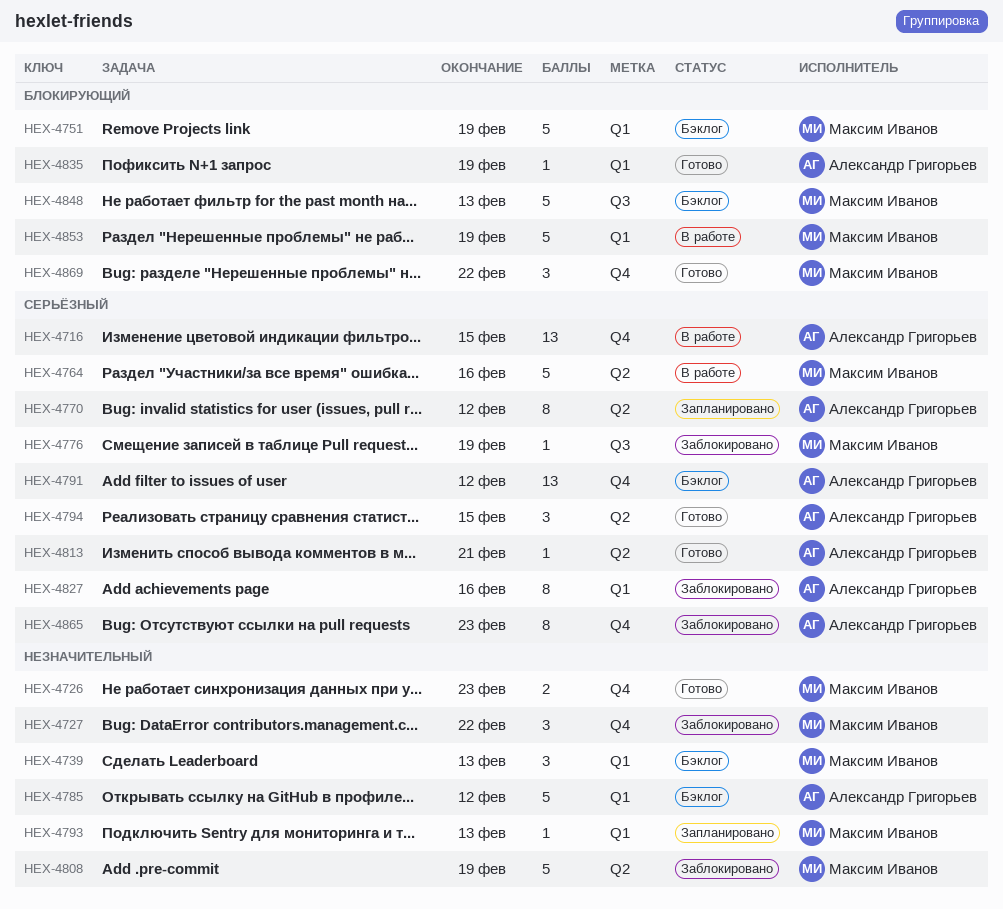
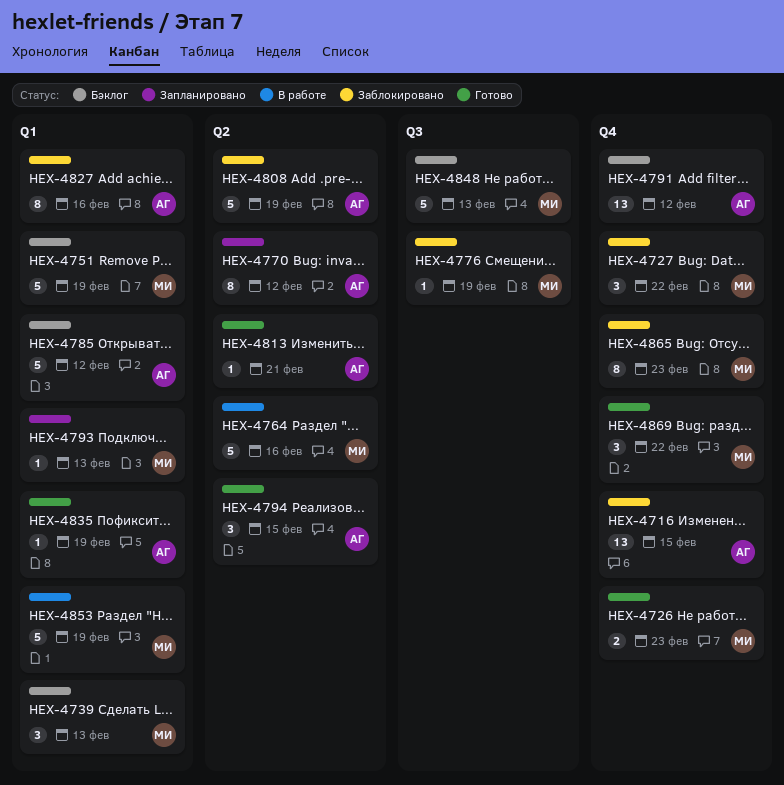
HEX-4716, status: В работе -> Заблокировано
HEX-4808, owner: Максим Иванов -> Александр Григорьев
HEX-4865, owner: Александр Григорьев -> Максим Иванов

